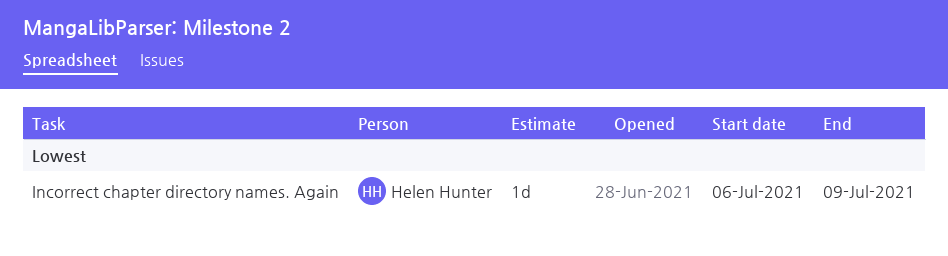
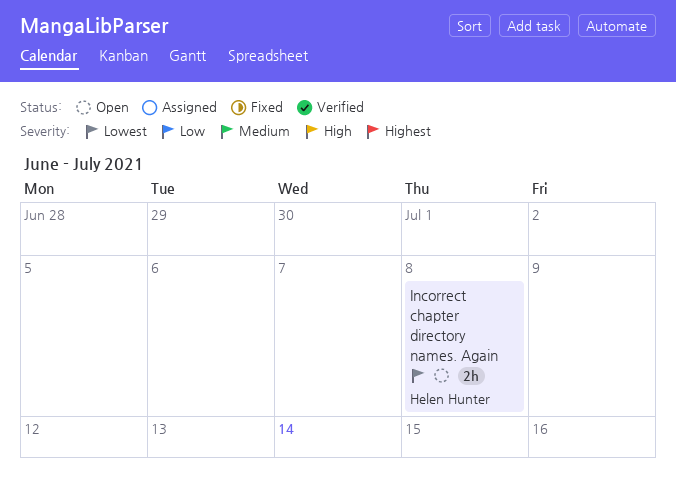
Incorrect chapter directory names. Again, estimate: 1d -> 2h
Incorrect chapter directory names. Again, due: Jul 9 -> Jul 8

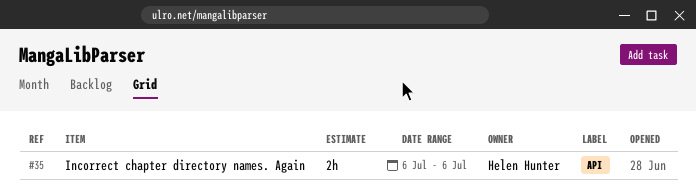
Incorrect chapter directory names. Again, due: Jul 8 -> Jul 6

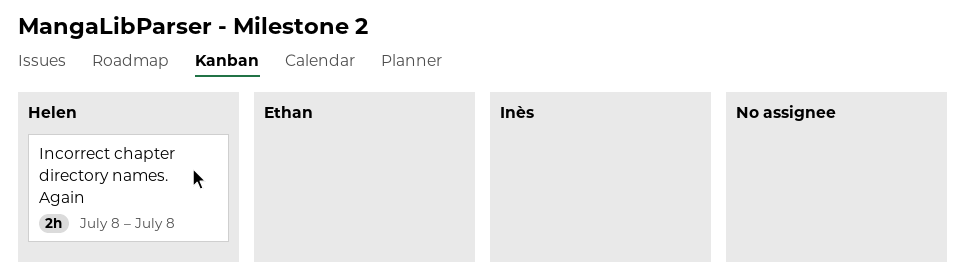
Incorrect chapter directory names. Again, start: Jul 6 -> Jul 8
Incorrect chapter directory names. Again, due: Jul 6 -> Jul 8

